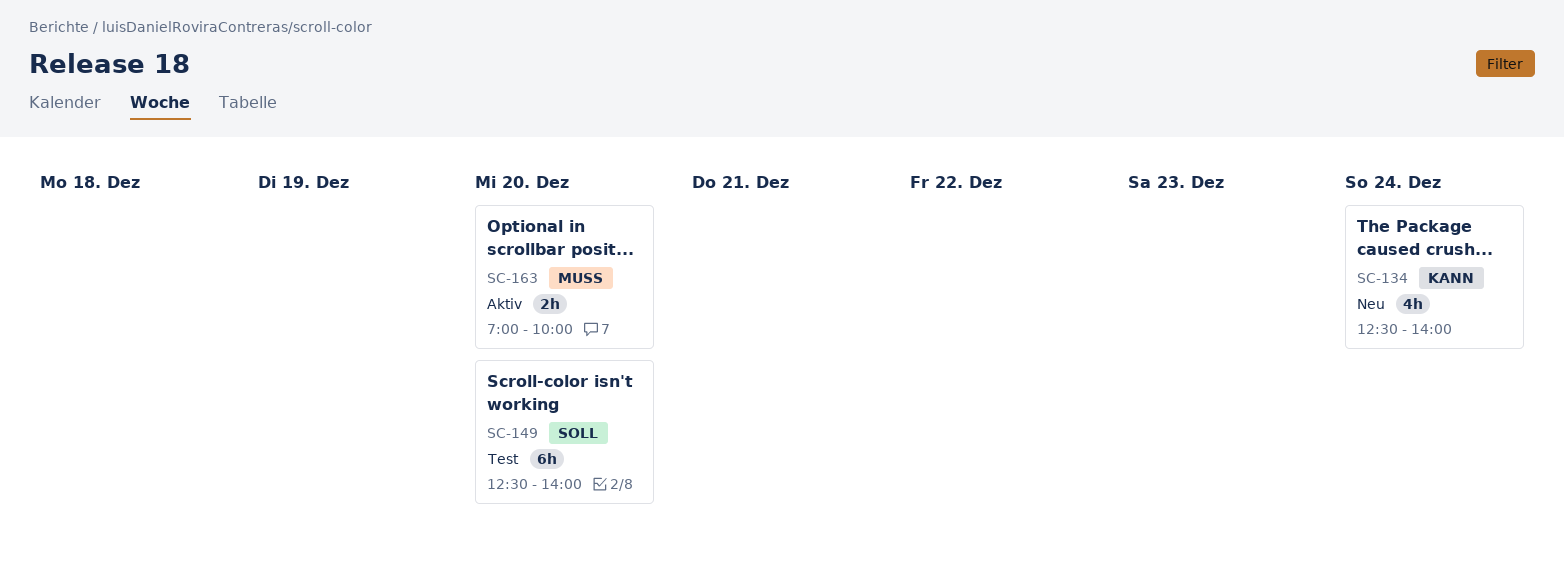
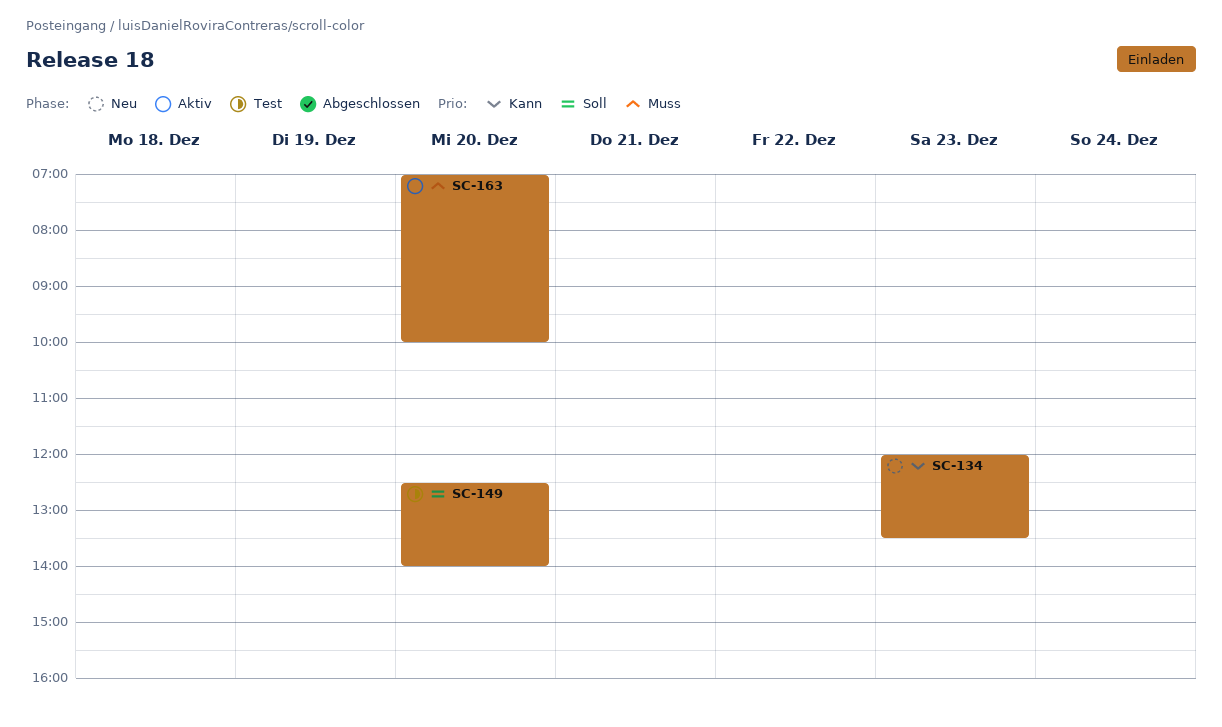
SC-134, day: Dec 24 -> Dec 23
SC-134, begins: 12:30 -> 12:00
SC-134, ends: 14:00 -> 13:30

